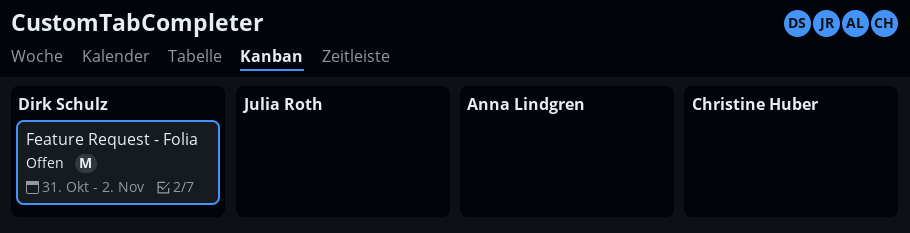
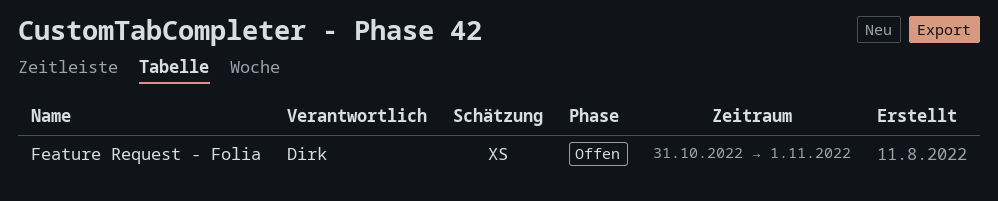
Feature Request - Folia, estimate: M -> XS
Feature Request - Folia, due: Nov 2 -> Nov 1

